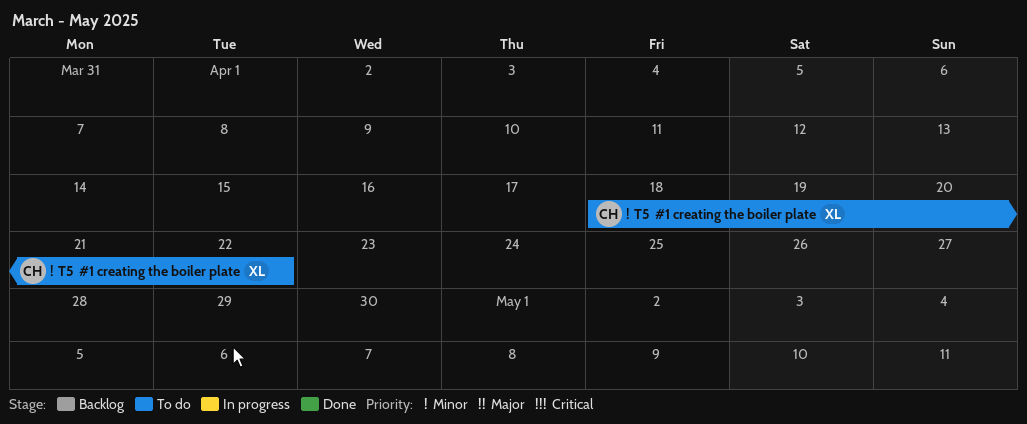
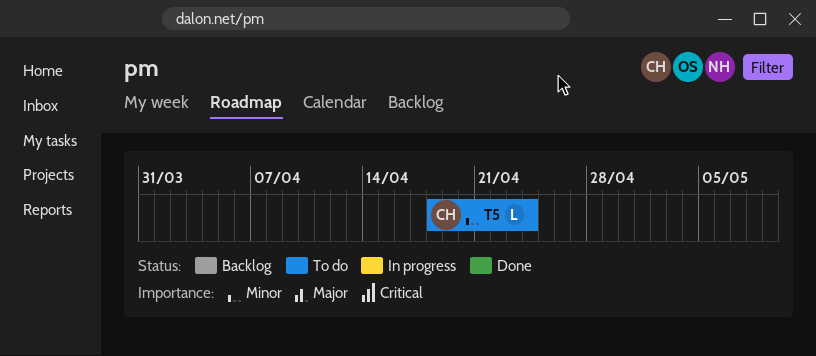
T5, estimate: XL -> L
T5, due: Apr 22 -> Apr 24

